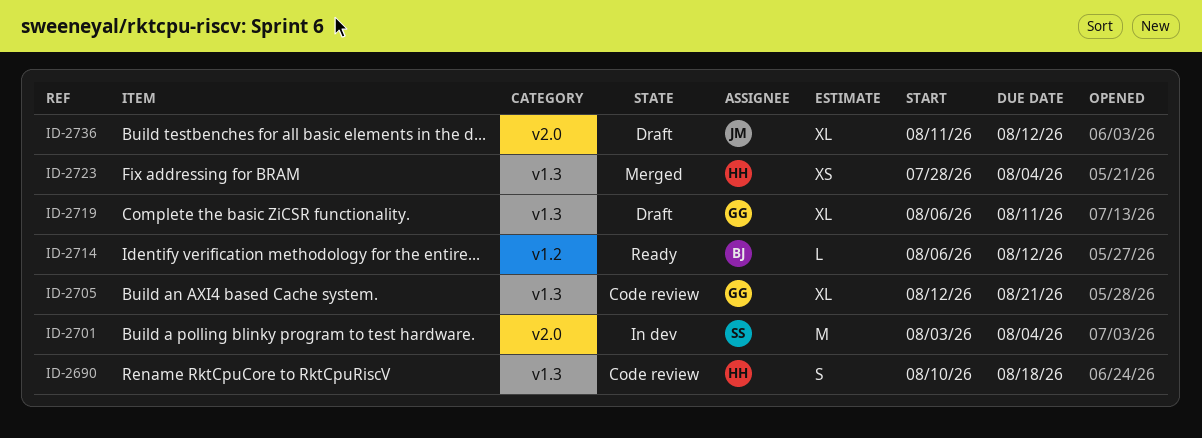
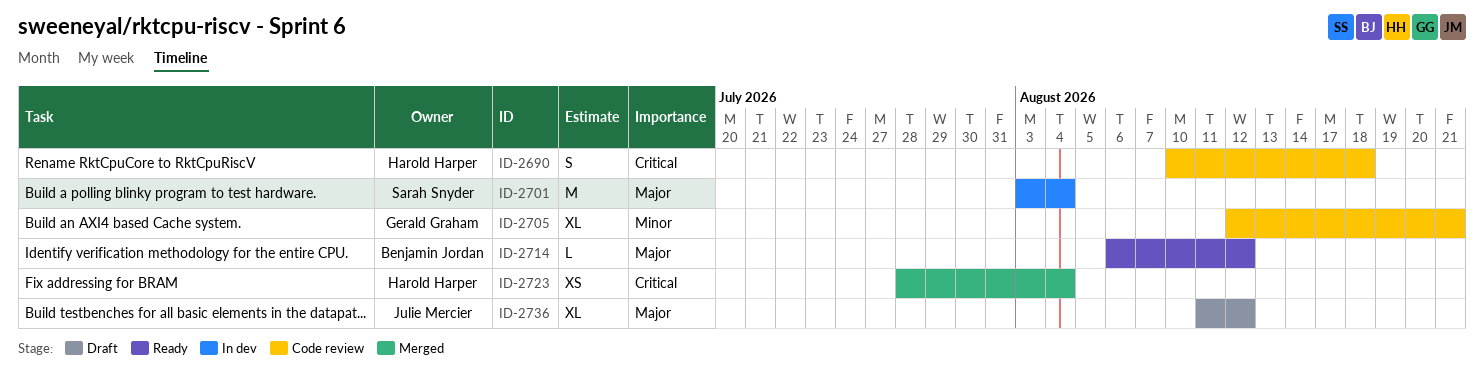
ID-2719: present -> none

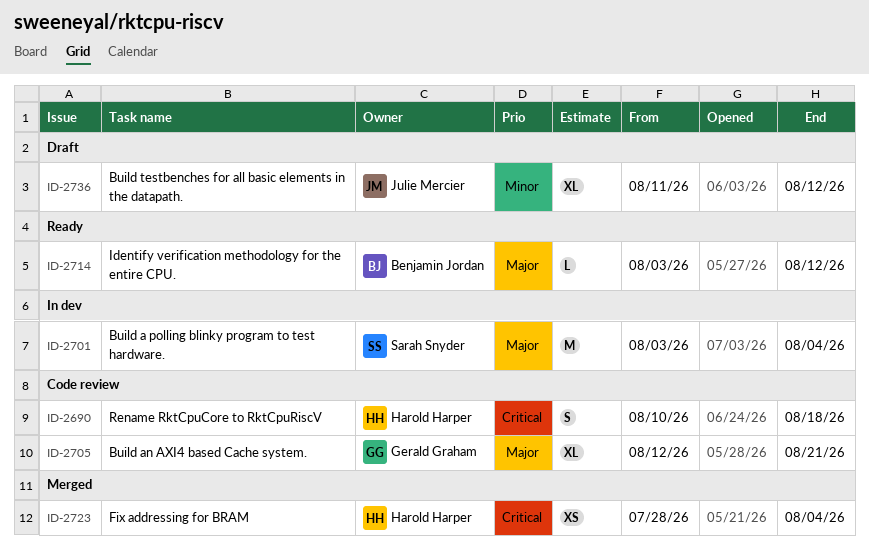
ID-2705, priority: Minor -> Major
ID-2714, start: Aug 6 -> Aug 3
ID-2736, priority: Major -> Minor

